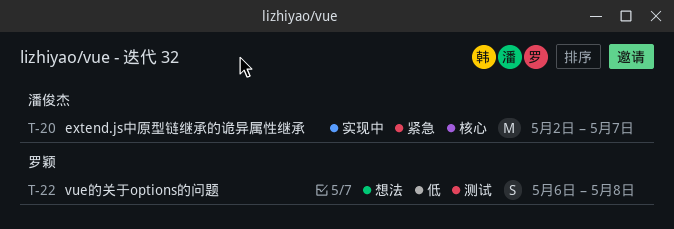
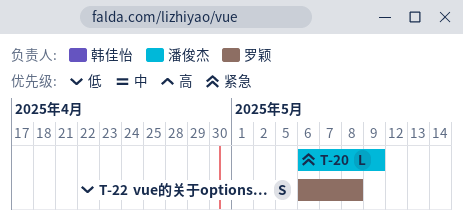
T-20, estimate: M -> L
T-20, start: May 2 -> May 6
T-20, due: May 7 -> May 9

